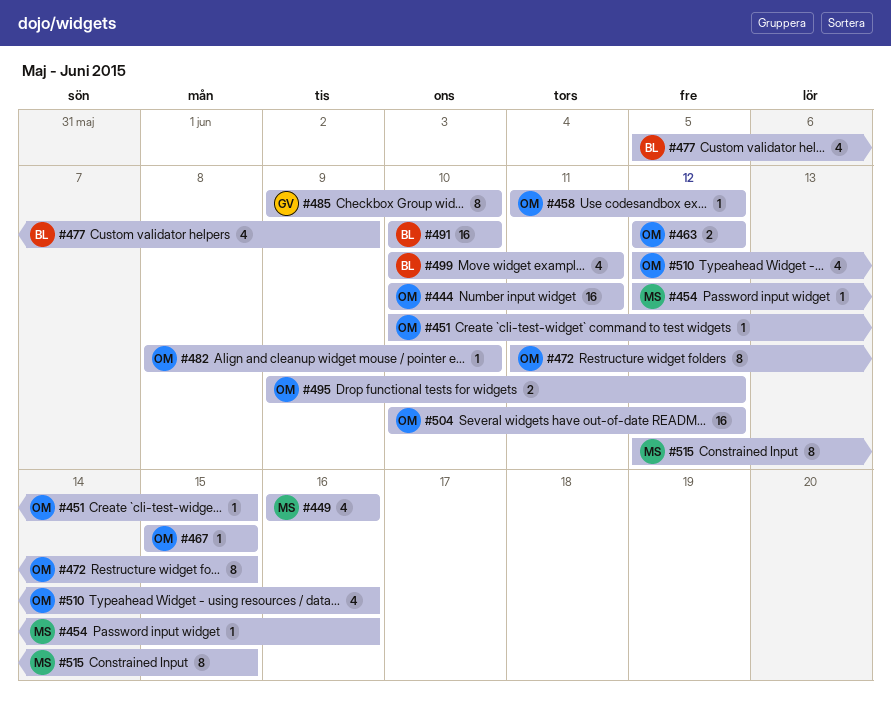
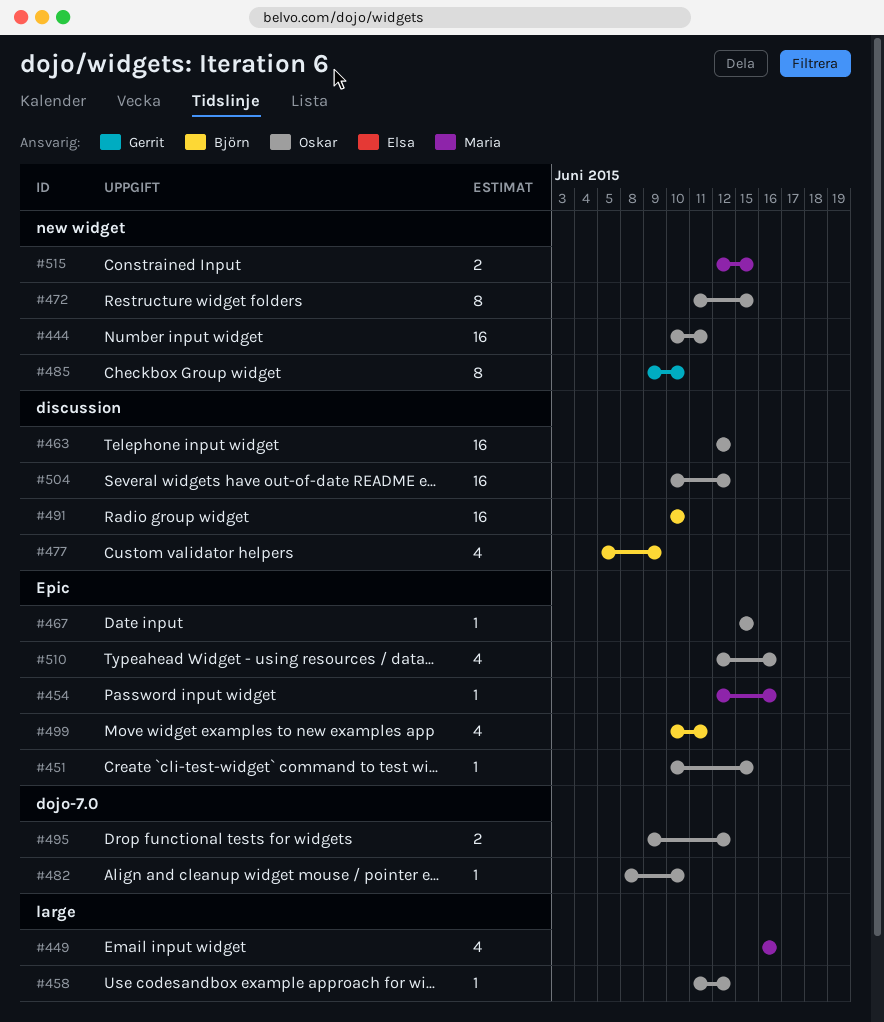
#463, estimate: 2 -> 16
#515, estimate: 8 -> 2

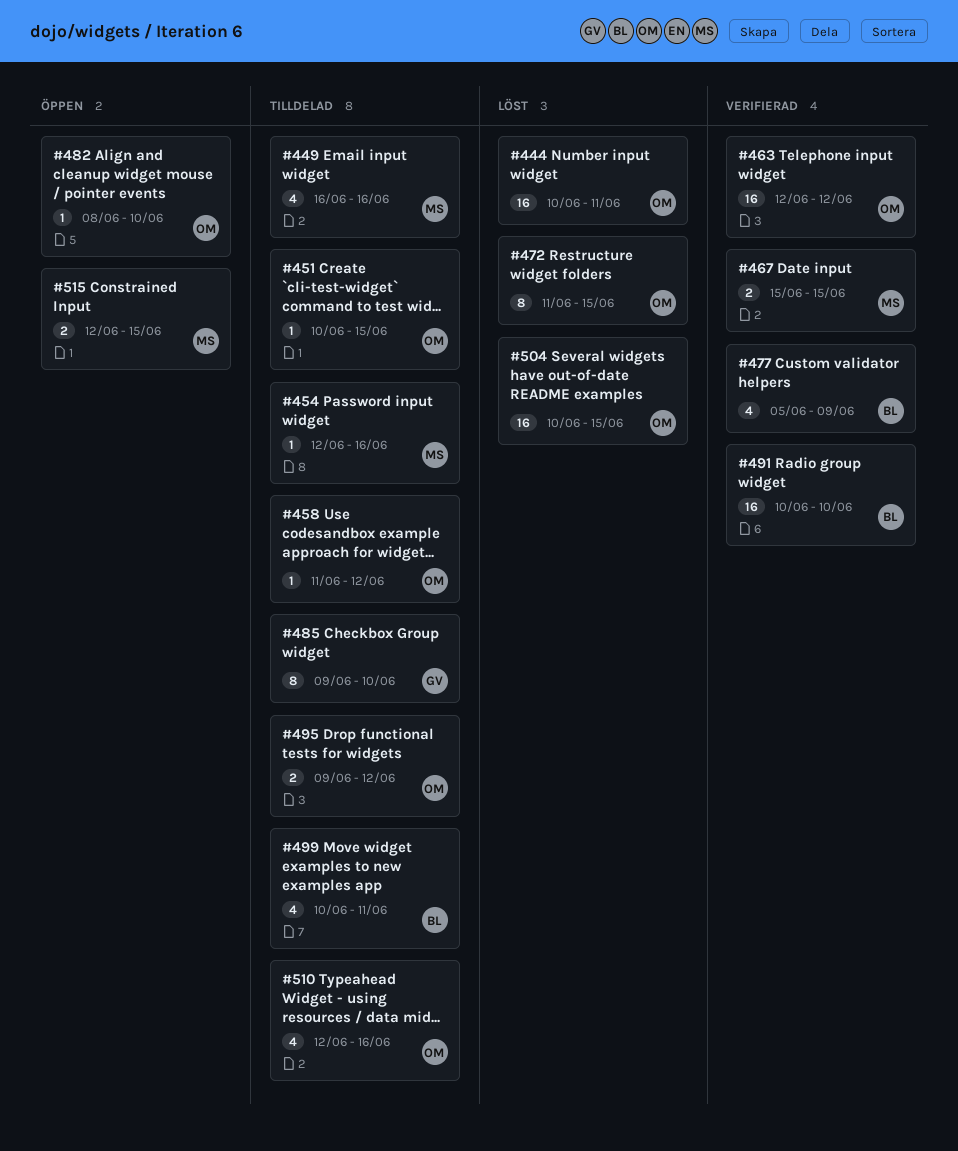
#467, owner: Oskar -> Maria
#467, estimate: 1 -> 2
#504, due: Jun 12 -> Jun 15

